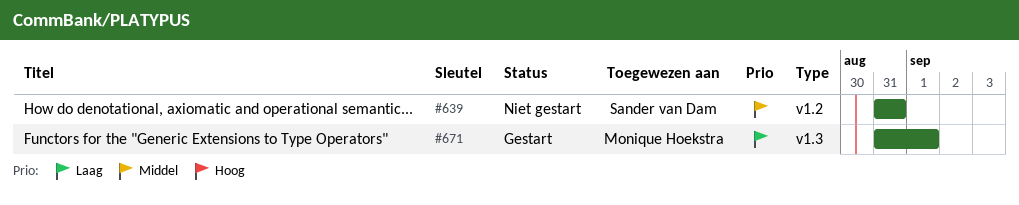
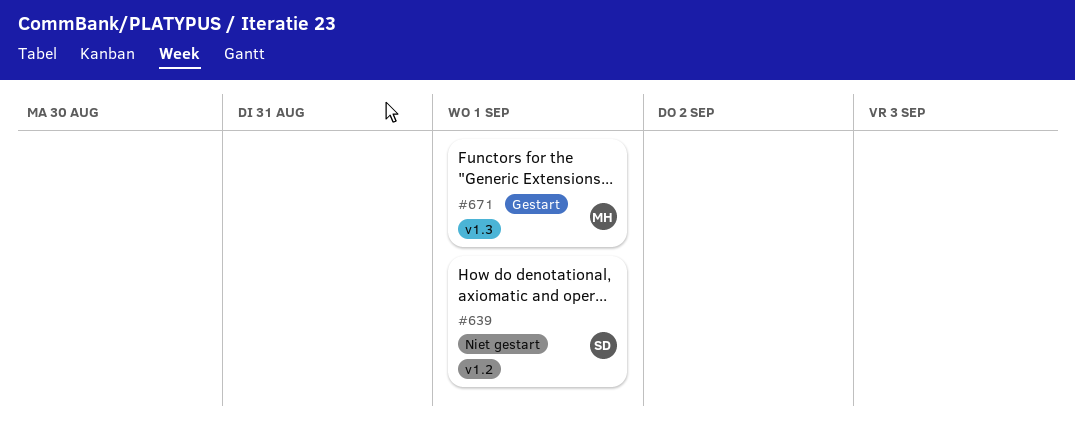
#639, due: Aug 31 -> Sep 1

